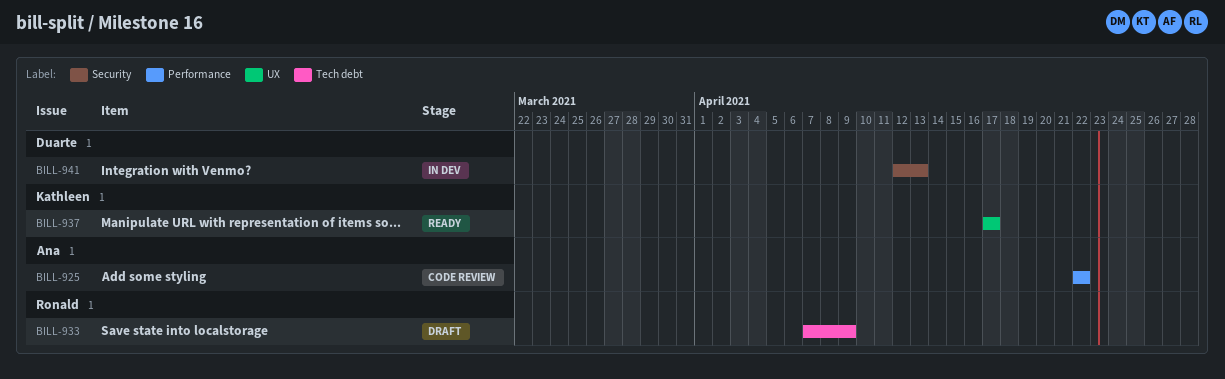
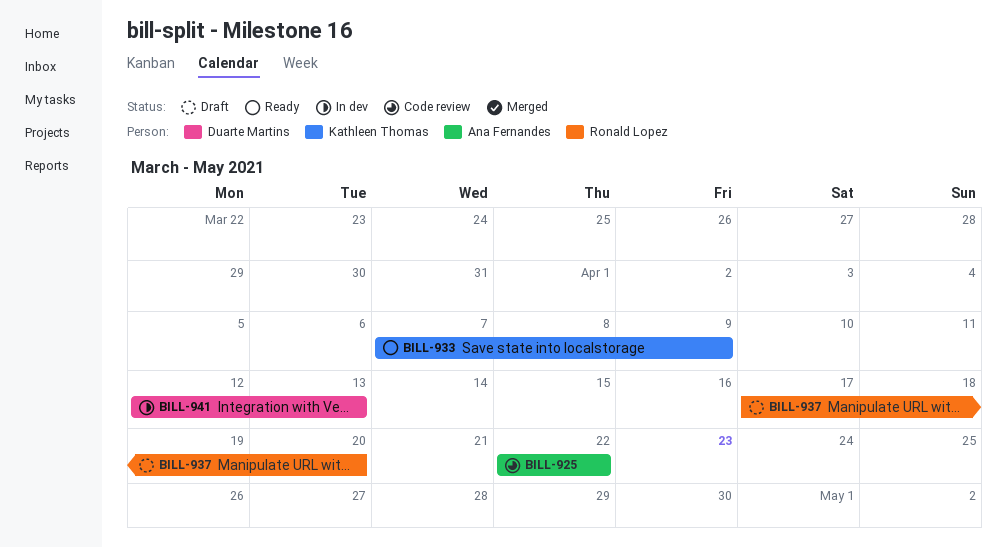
BILL-933, status: Draft -> Ready
BILL-933, owner: Ronald Lopez -> Kathleen Thomas
BILL-937, status: Ready -> Draft
BILL-937, owner: Kathleen Thomas -> Ronald Lopez
BILL-937, due: Apr 17 -> Apr 20

